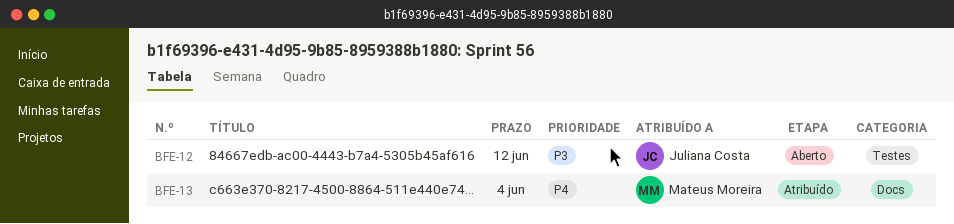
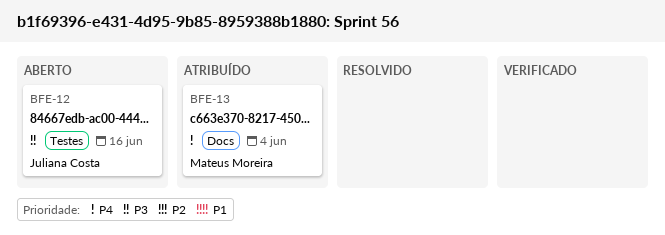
BFE-12, due: Jun 12 -> Jun 16

